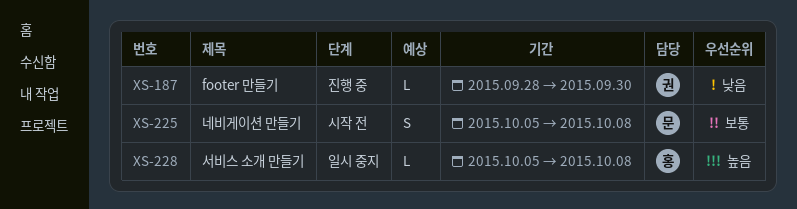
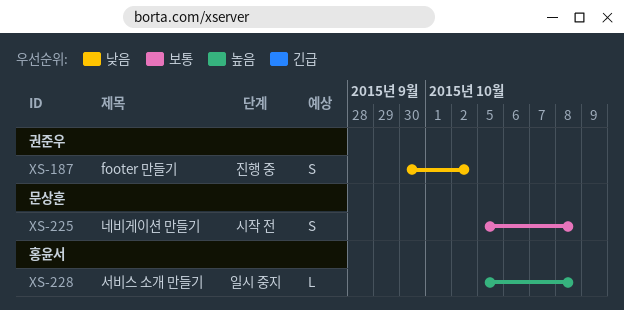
XS-187, estimate: L -> S
XS-187, start: Sep 28 -> Sep 30
XS-187, due: Sep 30 -> Oct 2

